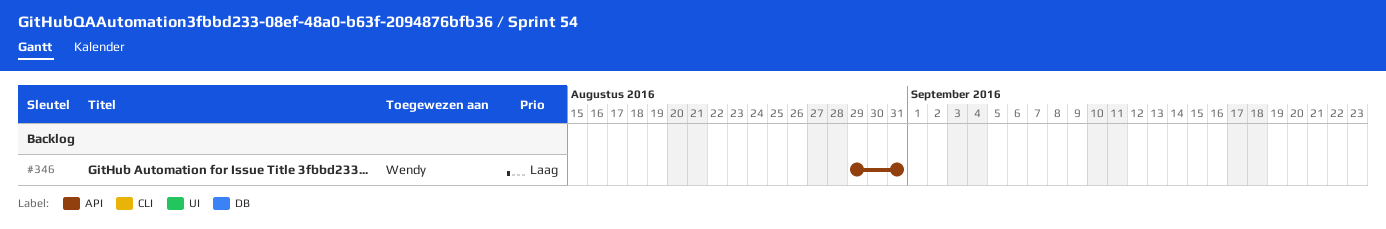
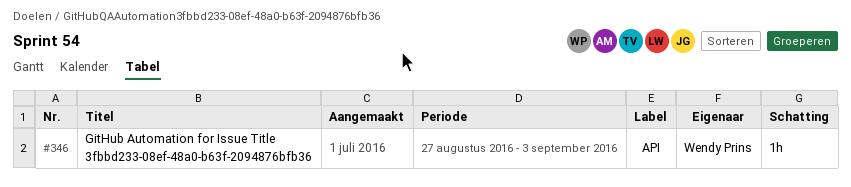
#346, start: Aug 29 -> Aug 27
#346, due: Aug 31 -> Sep 3

